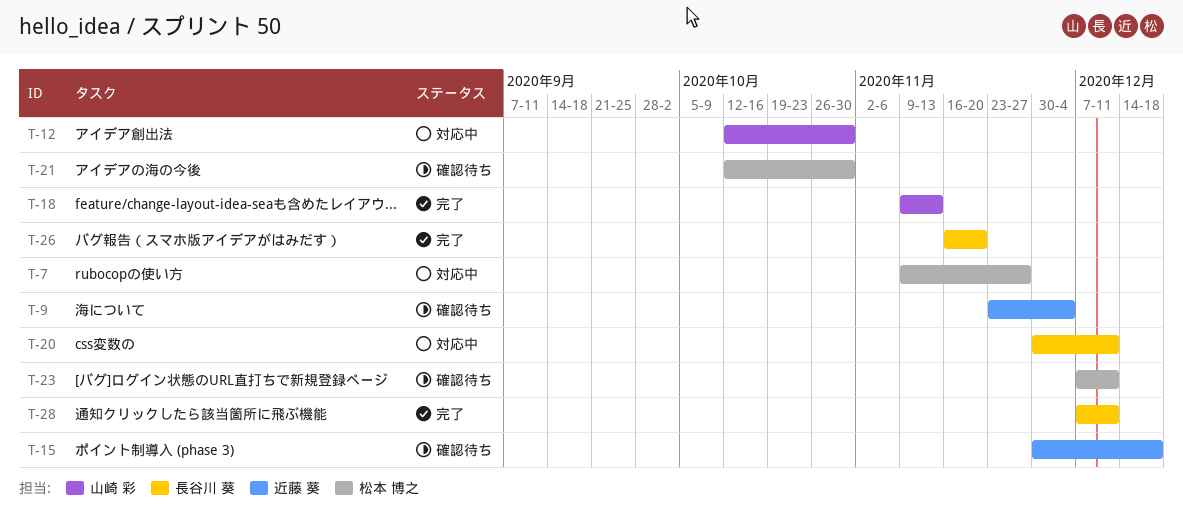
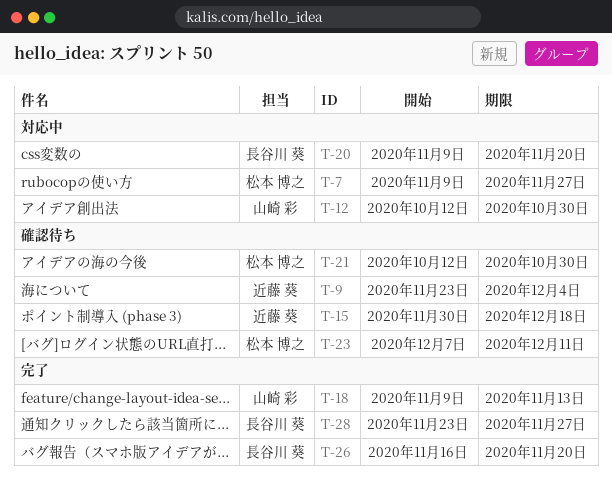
T-20, start: Nov 30 -> Nov 9
T-20, due: Dec 11 -> Nov 20
T-28, start: Dec 7 -> Nov 23
T-28, due: Dec 11 -> Nov 27

